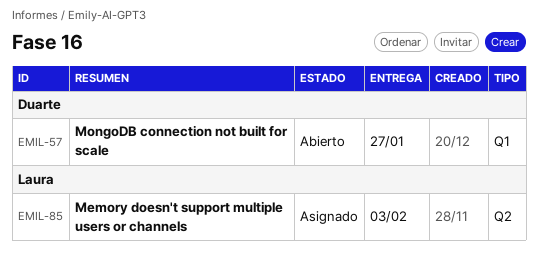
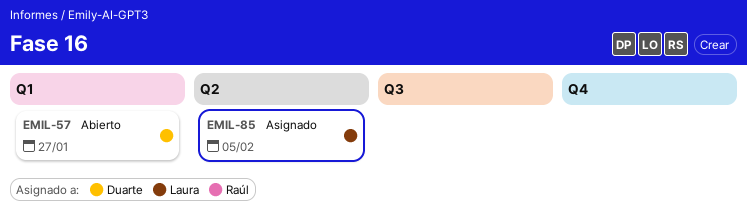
EMIL-85, due: Feb 3 -> Feb 5

